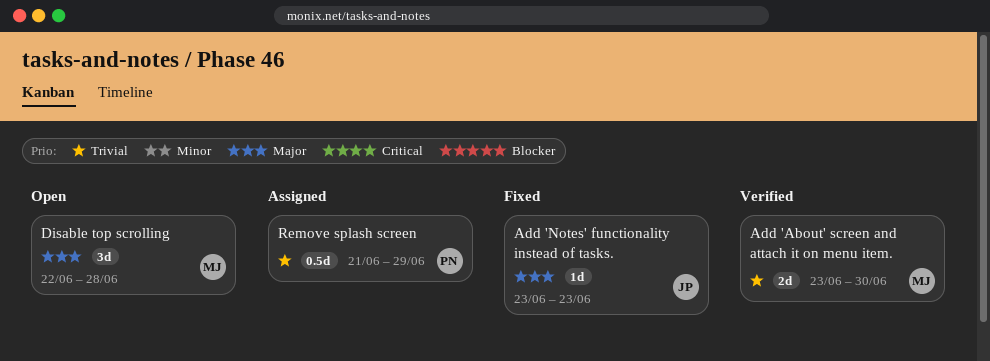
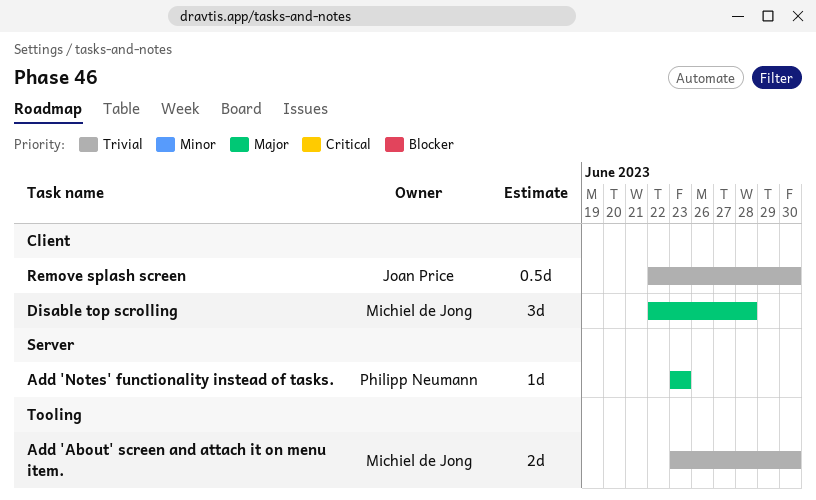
Add 'Notes' functionality instead of tasks., owner: Joan Price -> Philipp Neumann
Remove splash screen, owner: Philipp Neumann -> Joan Price
Remove splash screen, start: Jun 21 -> Jun 22
Remove splash screen, due: Jun 29 -> Jun 30

